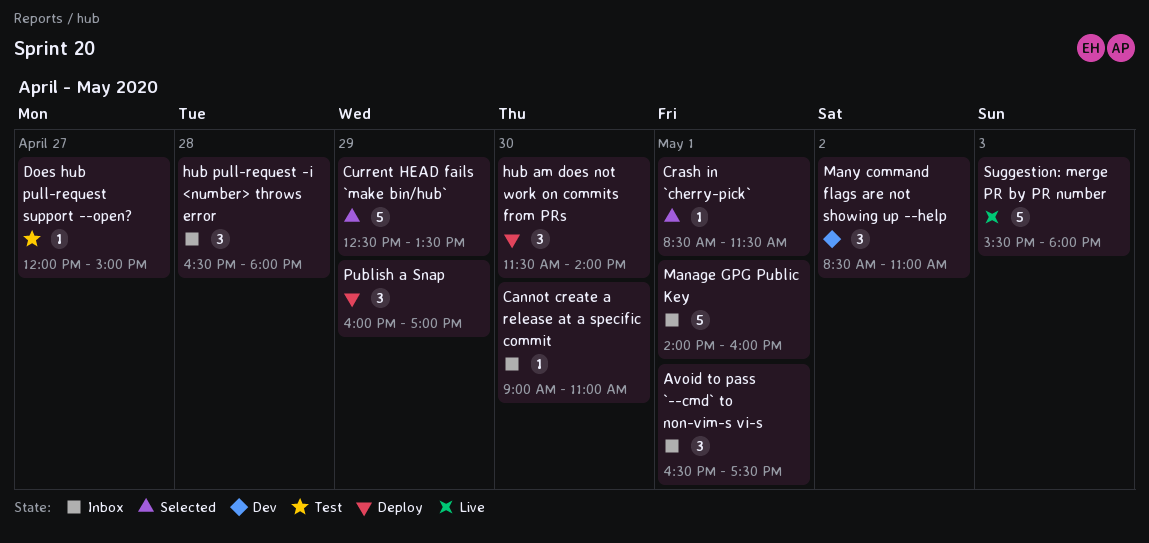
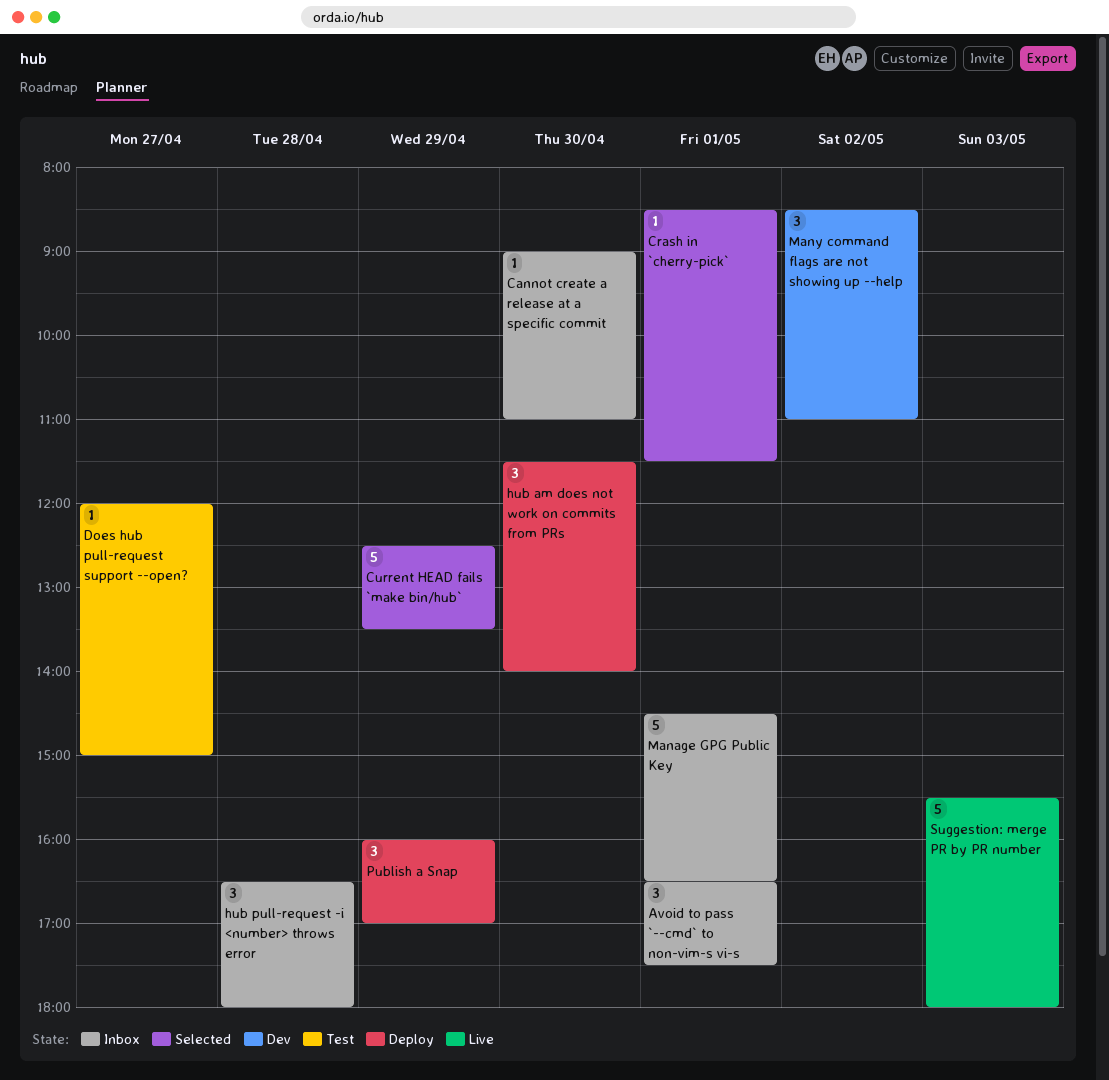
Manage GPG Public Key, begins: 14:00 -> 14:30
Manage GPG Public Key, ends: 16:00 -> 16:30

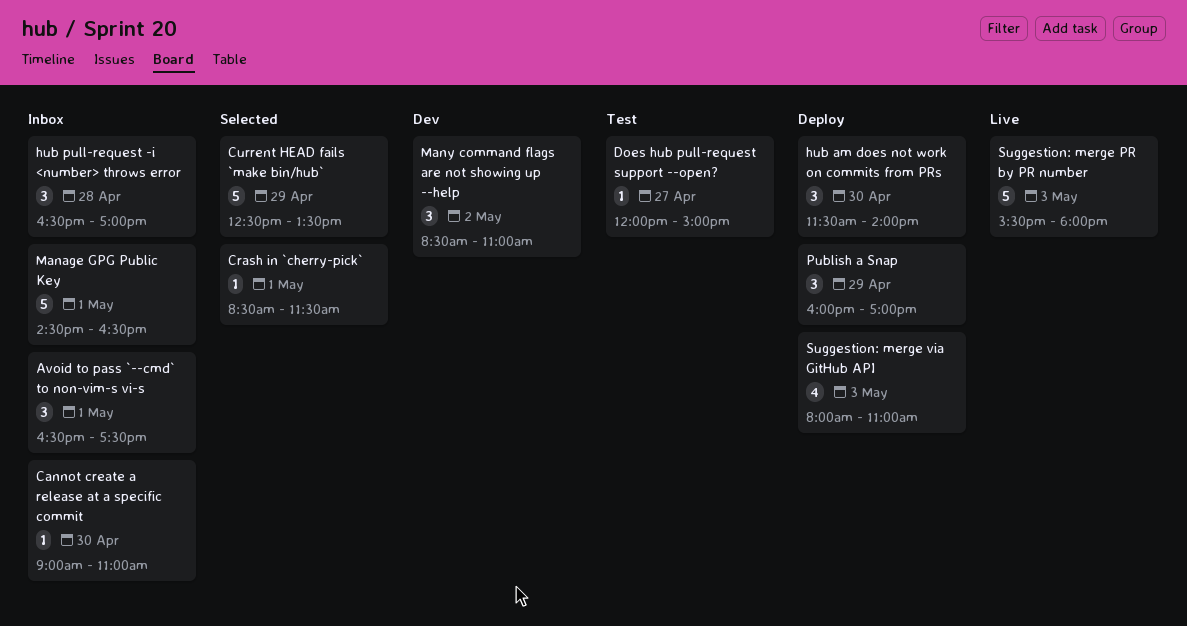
hub pull-request -i <number> throws error, ends: 18:00 -> 17:00
Suggestion: merge via GitHub API: none -> present

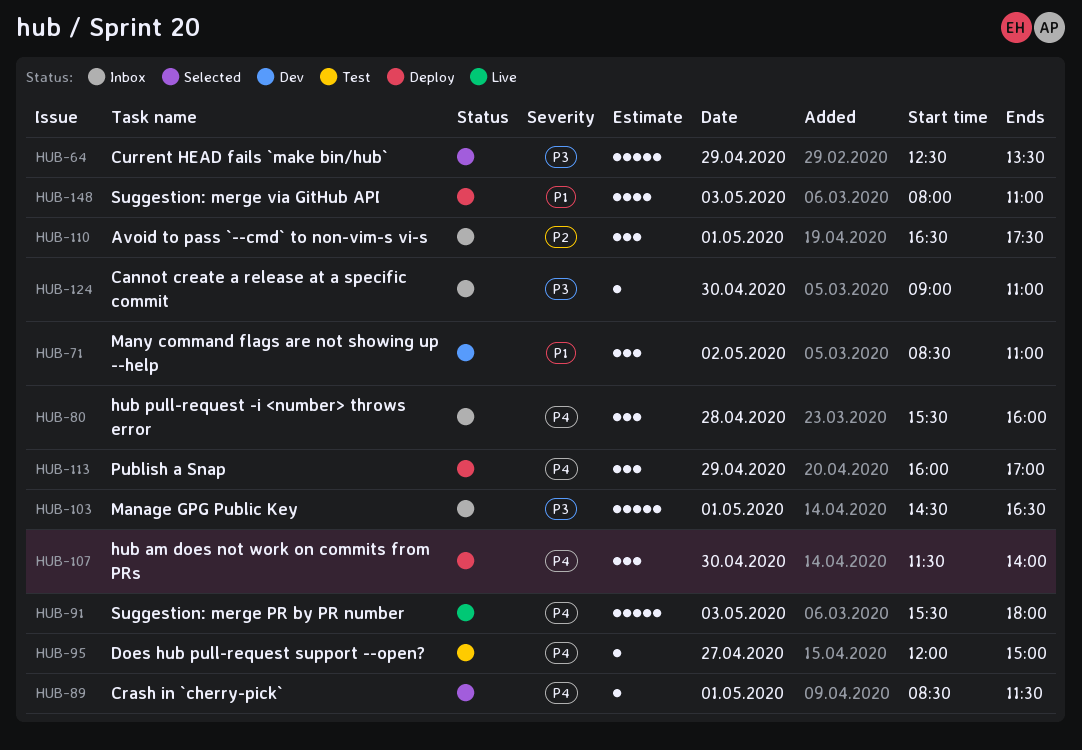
hub pull-request -i <number> throws error, begins: 16:30 -> 15:30
hub pull-request -i <number> throws error, ends: 17:00 -> 16:00

